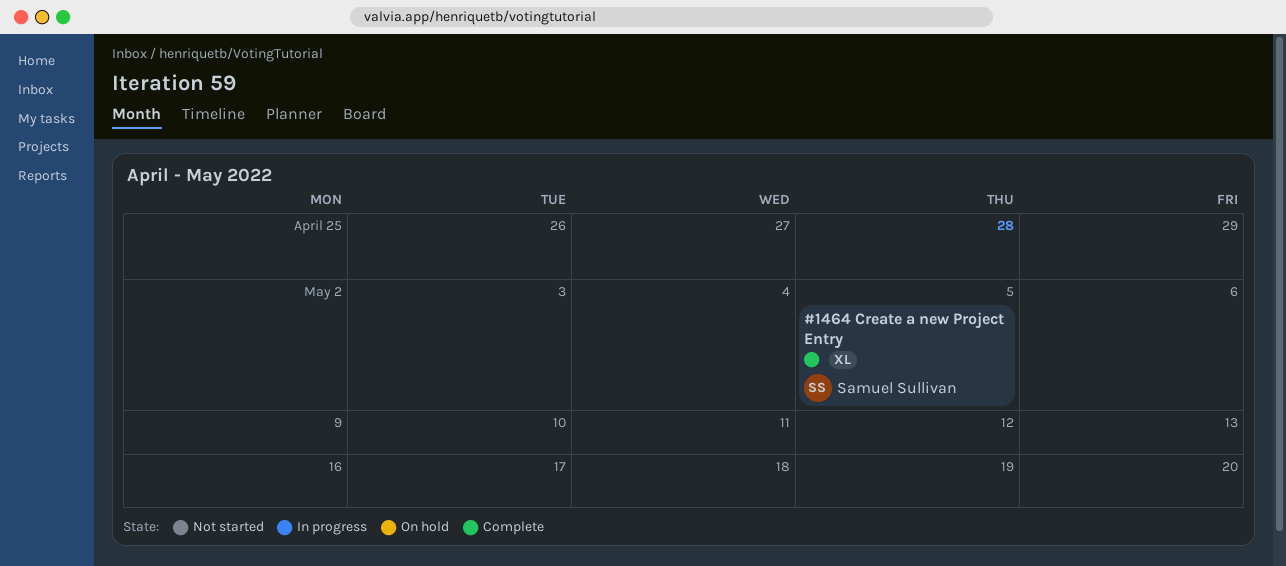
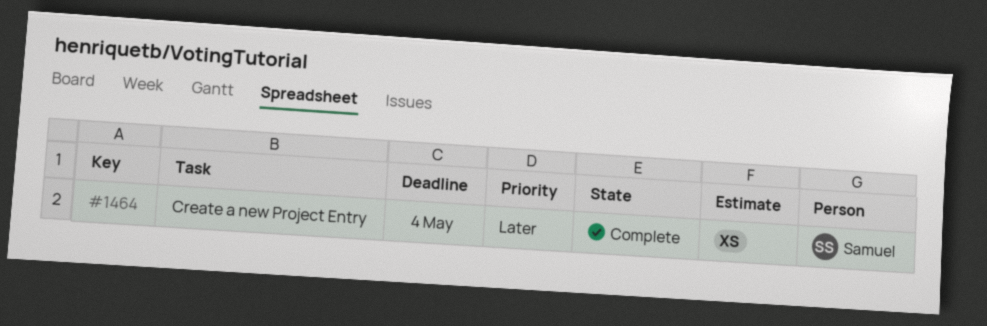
#1464, estimate: XL -> XS
#1464, due: May 5 -> May 4

